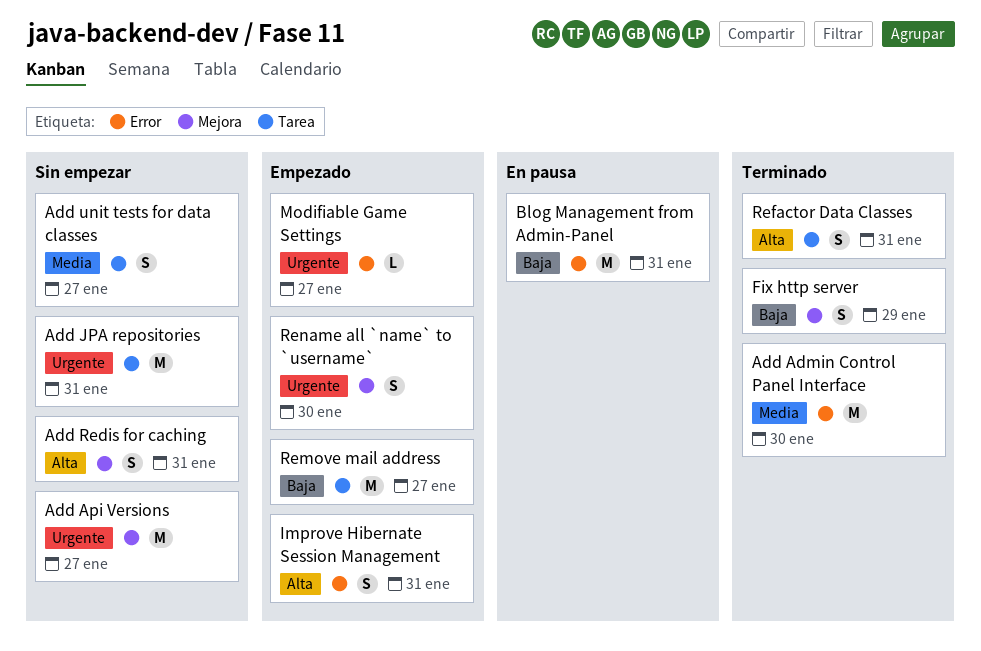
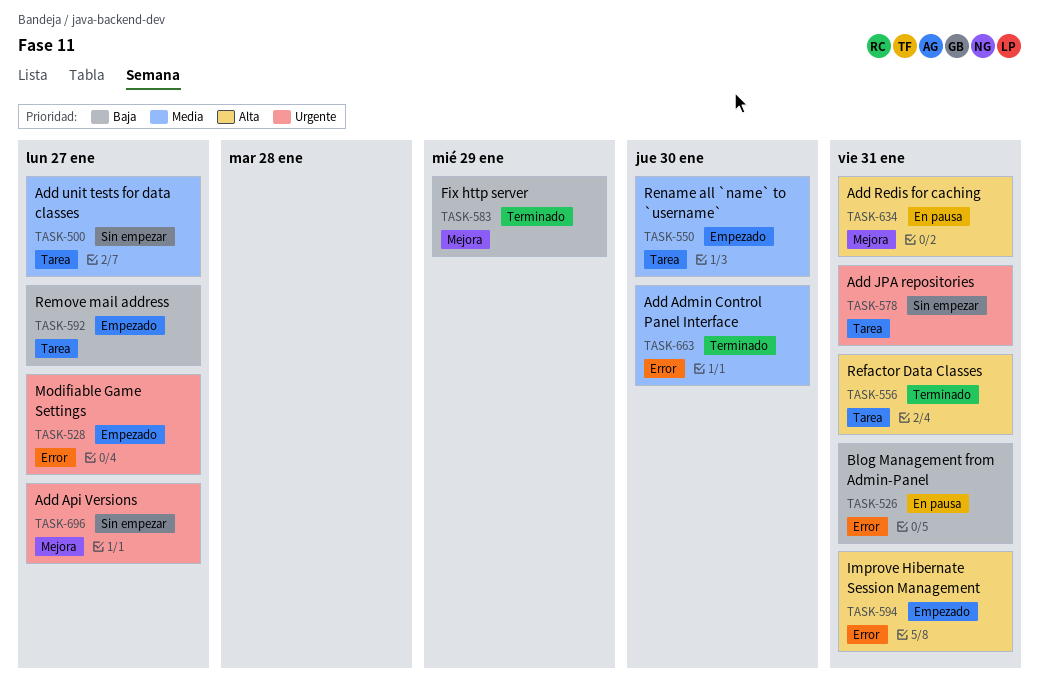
Add Redis for caching, status: Sin empezar -> En pausa
Rename all `name` to `username`, priority: Urgente -> Media
Rename all `name` to `username`, label: Mejora -> Tarea

